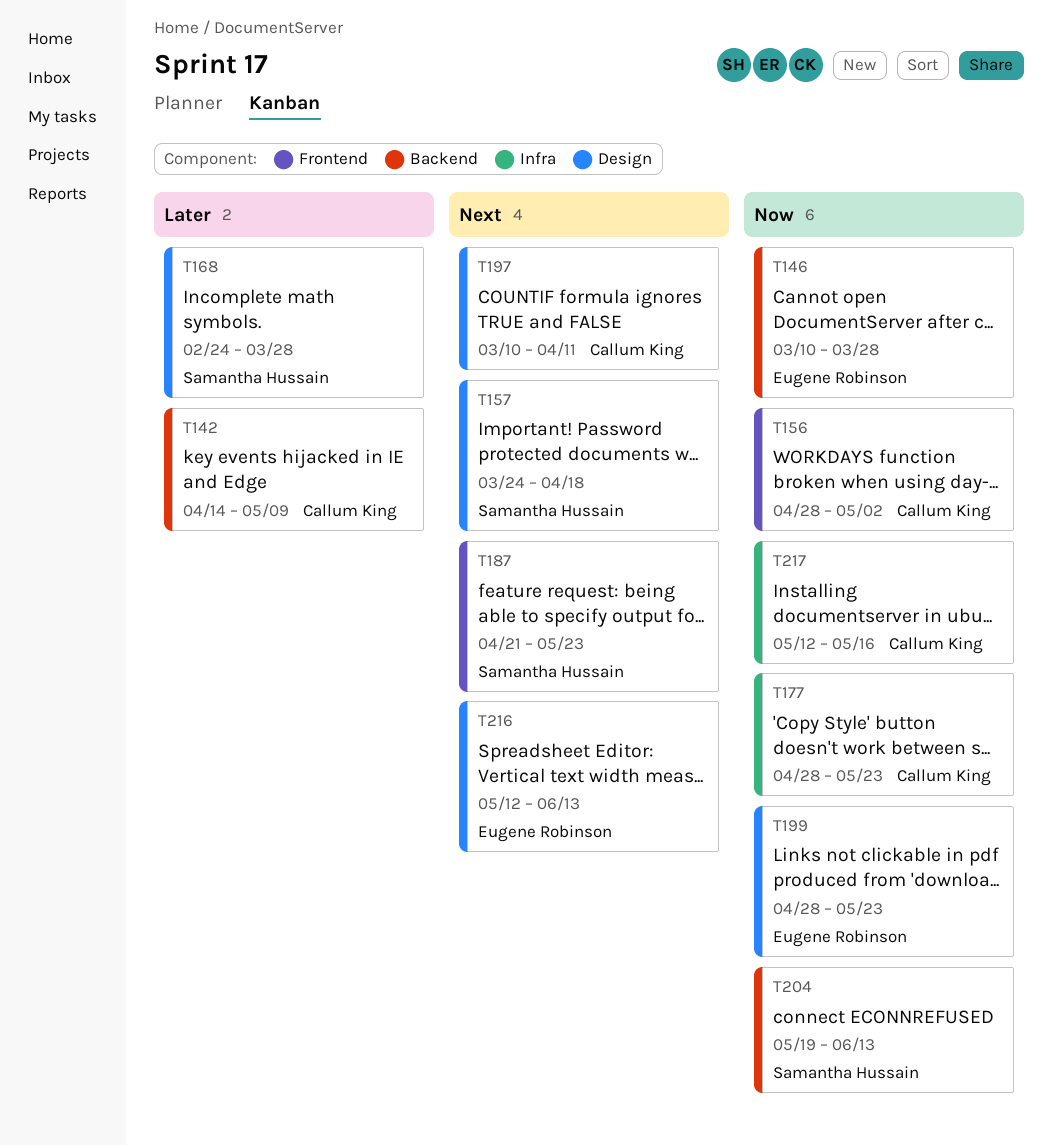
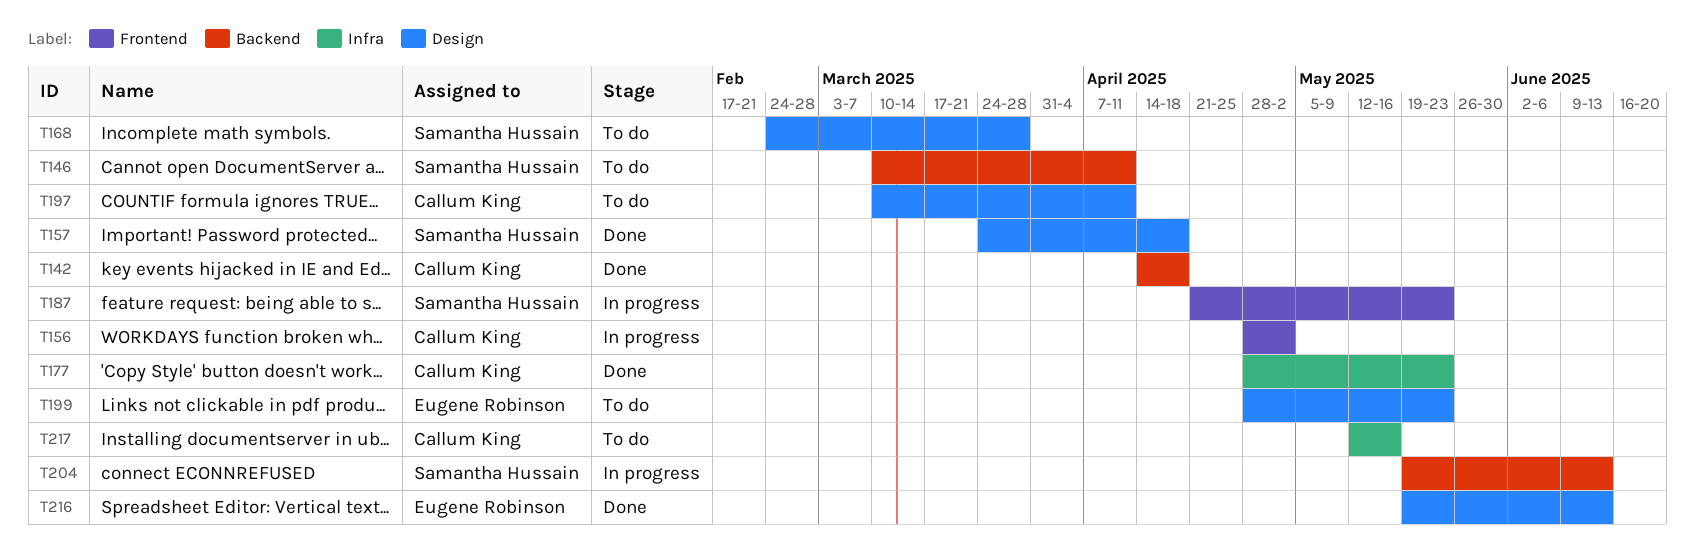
T142, due: May 9 -> Apr 18
T146, owner: Eugene Robinson -> Samantha Hussain
T146, due: Mar 28 -> Apr 11
T216, start: May 12 -> May 19

